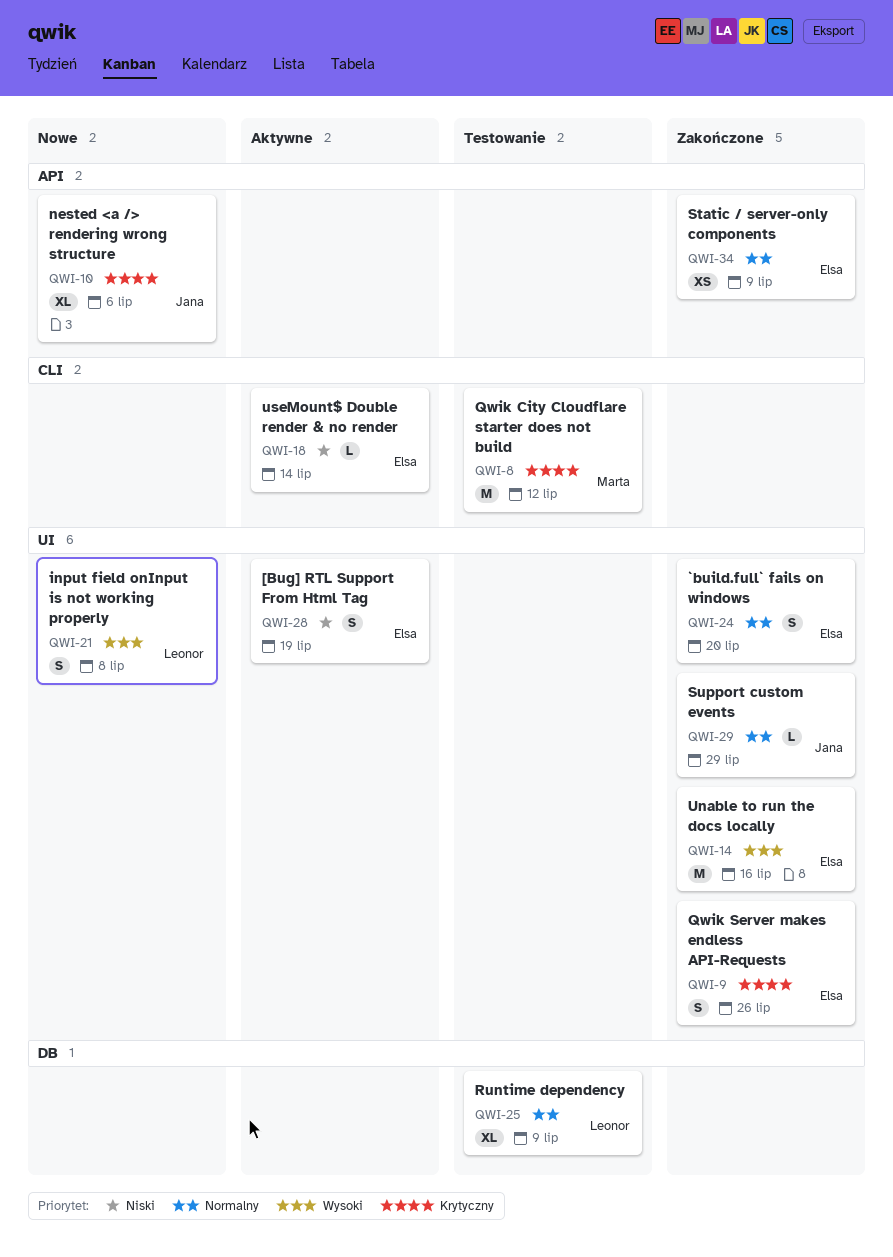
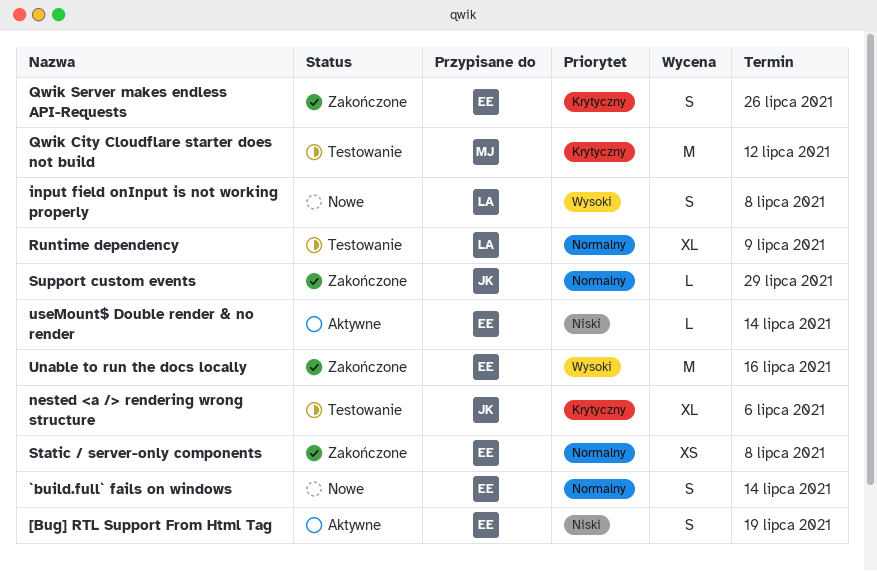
`build.full` fails on windows, status: Zakończone -> Nowe
`build.full` fails on windows, due: Jul 20 -> Jul 14
nested <a /> rendering wrong structure, status: Nowe -> Testowanie
Static / server-only components, due: Jul 9 -> Jul 8

